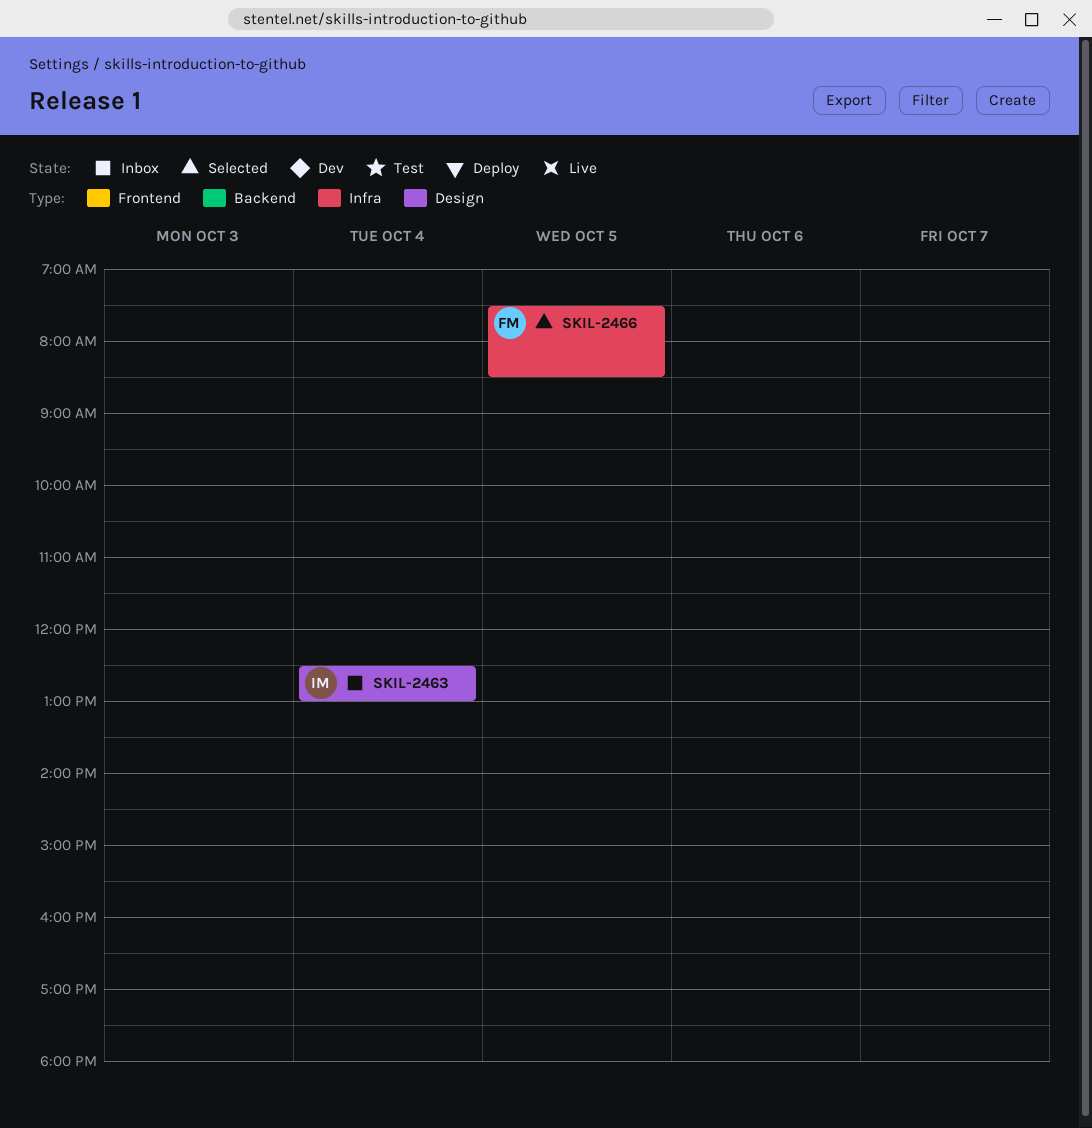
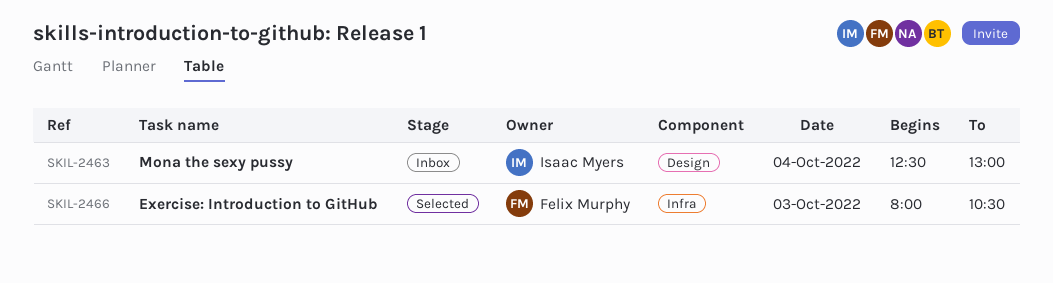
SKIL-2466, day: Oct 5 -> Oct 3
SKIL-2466, begins: 07:30 -> 08:00
SKIL-2466, ends: 08:30 -> 10:30

